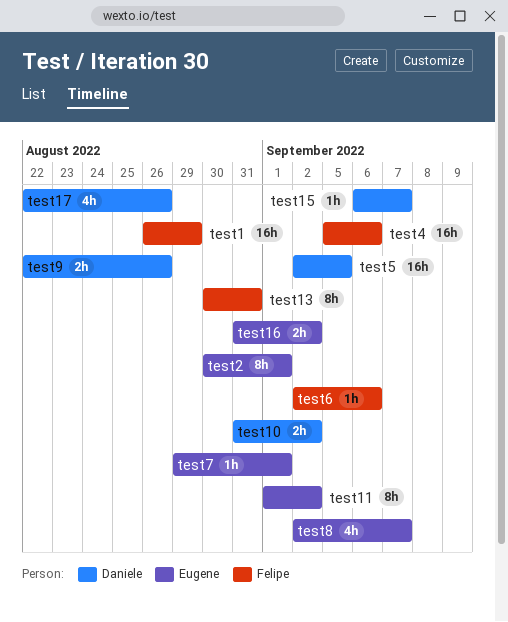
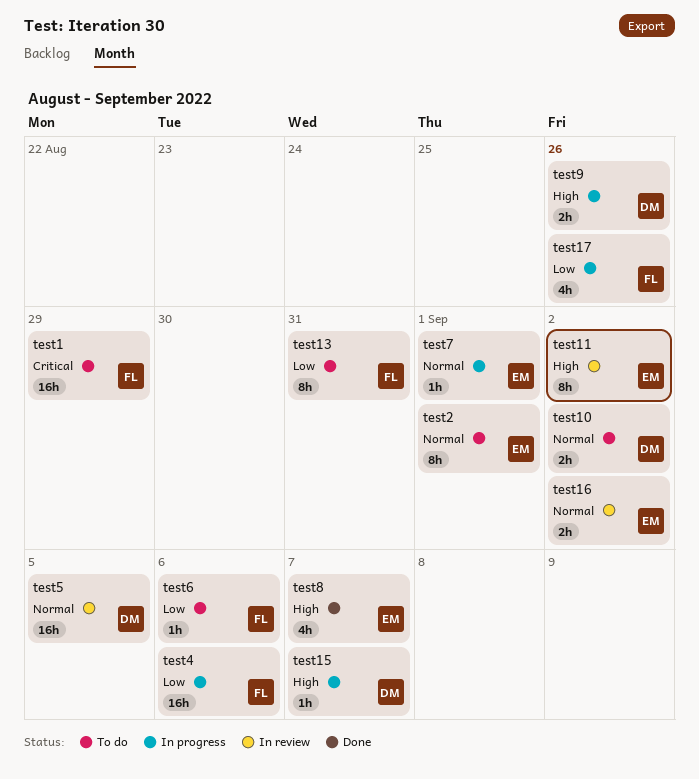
test17, owner: Daniele -> Felipe

